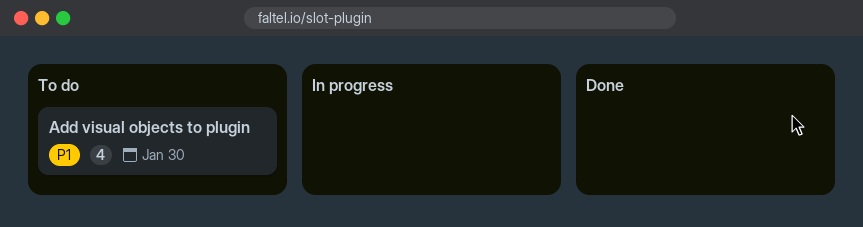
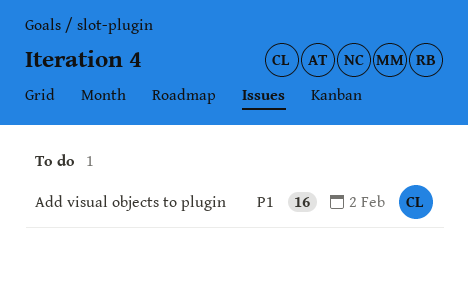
Add visual objects to plugin, estimate: 4 -> 16
Add visual objects to plugin, due: Jan 30 -> Feb 2

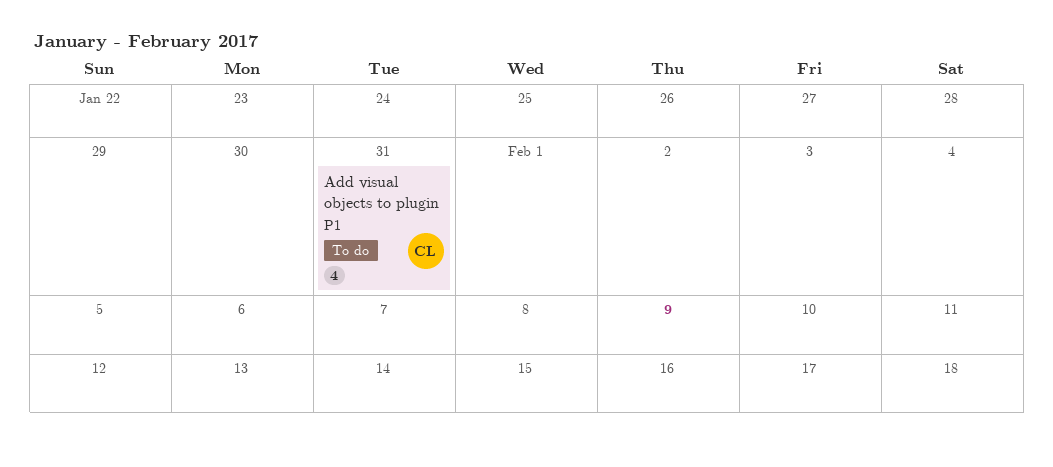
Add visual objects to plugin, estimate: 16 -> 4
Add visual objects to plugin, due: Feb 2 -> Jan 31

